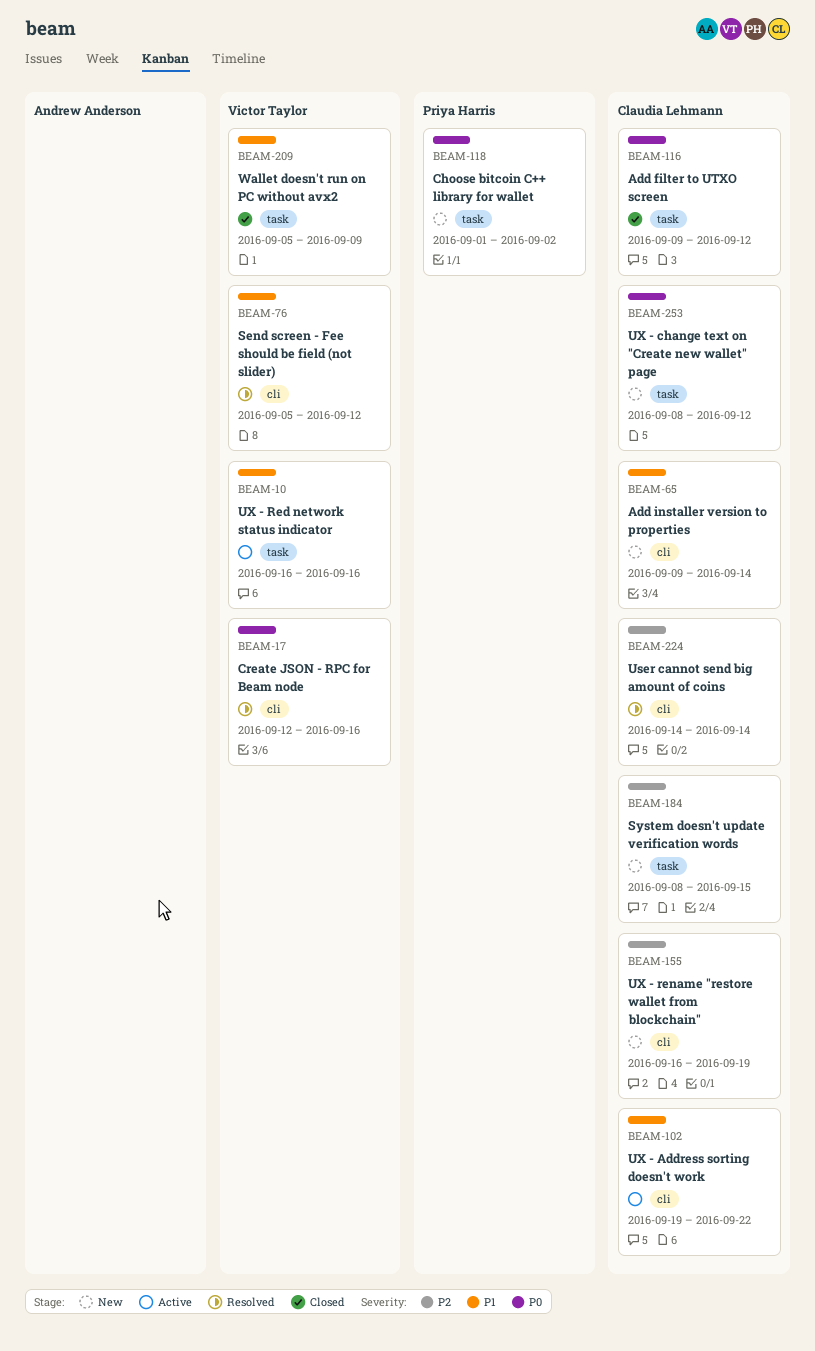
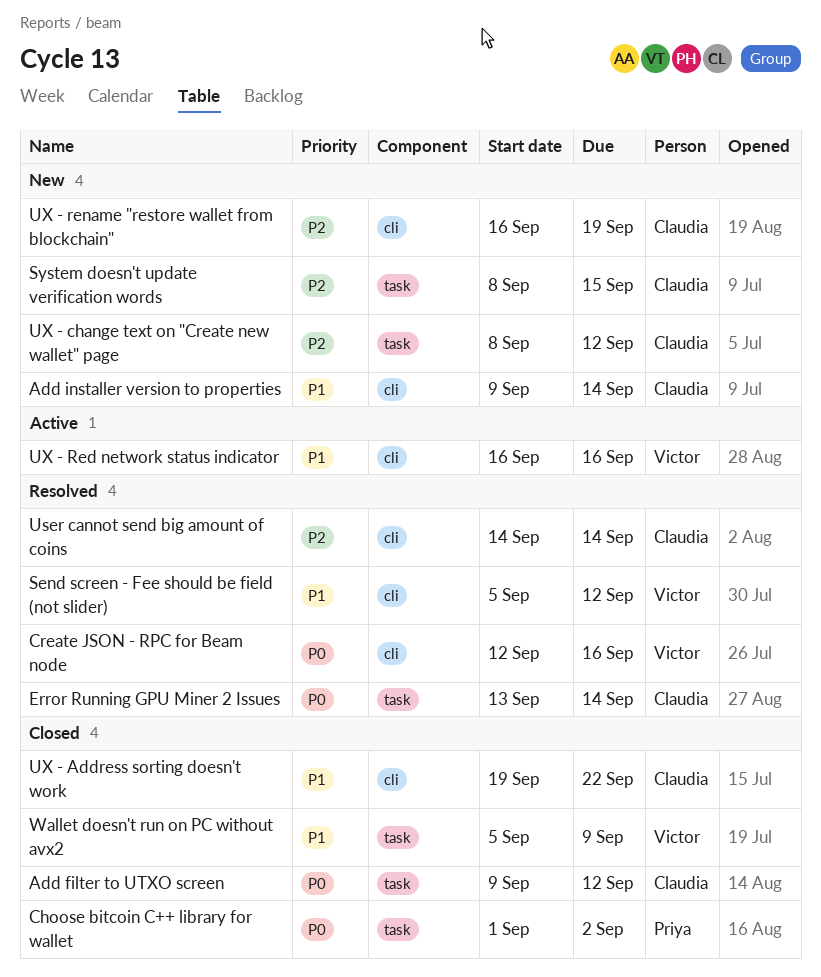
Choose bitcoin C++ library for wallet, status: New -> Closed
Error Running GPU Miner 2 Issues: none -> present
UX - Address sorting doesn't work, status: Active -> Closed
UX - change text on "Create new wallet" page, priority: P0 -> P2
UX - Red network status indicator, label: task -> cli

